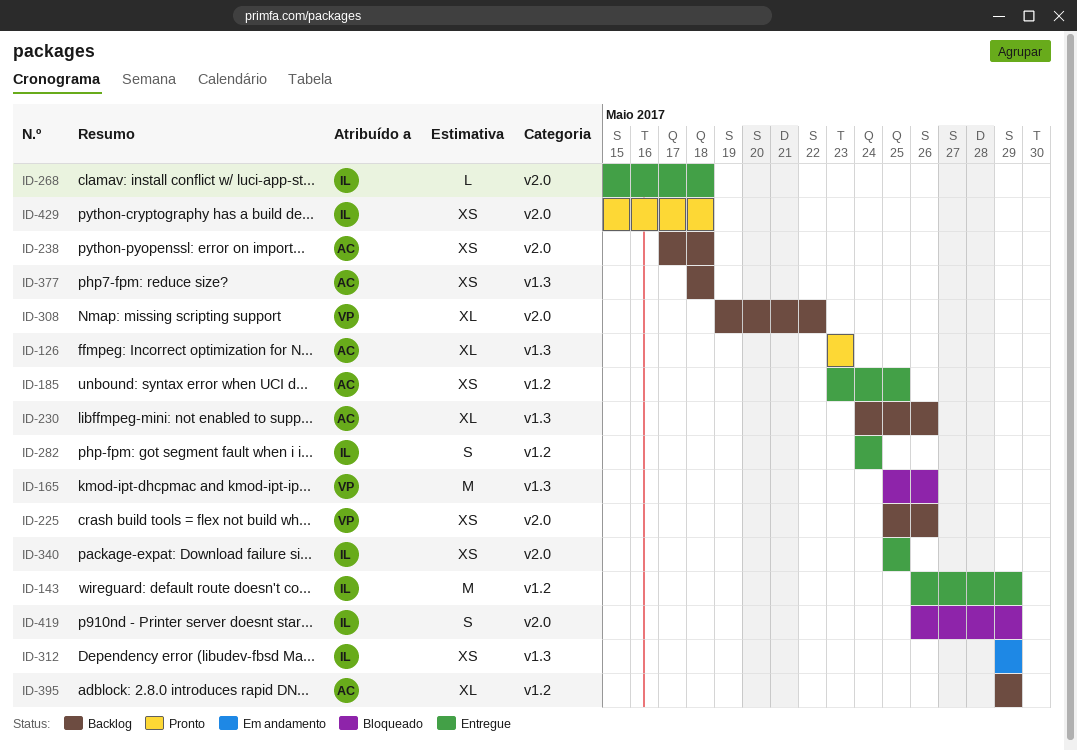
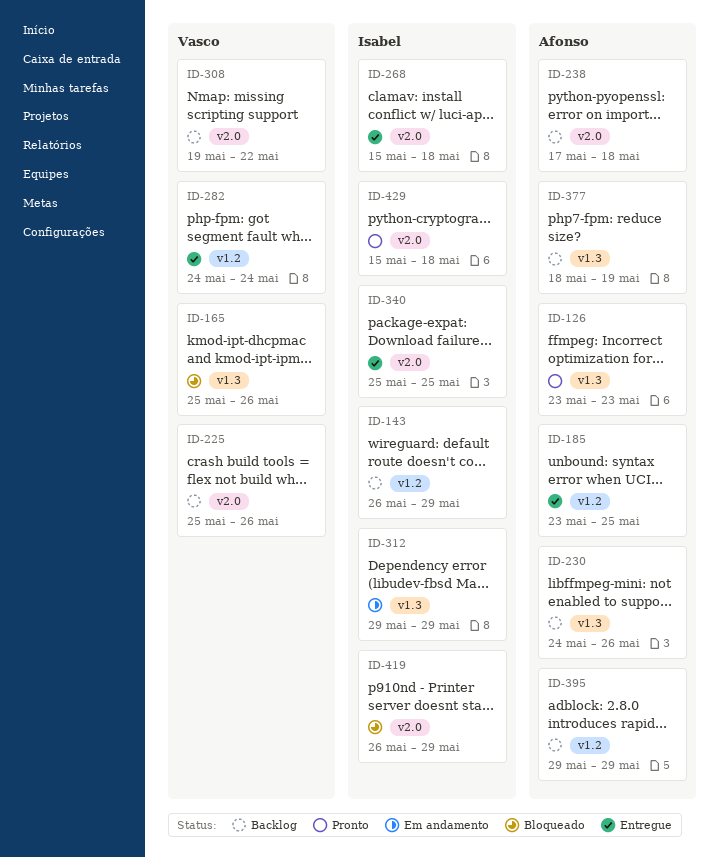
ID-143, status: Entregue -> Backlog
ID-282, owner: Isabel -> Vasco
ID-377, due: May 18 -> May 19

